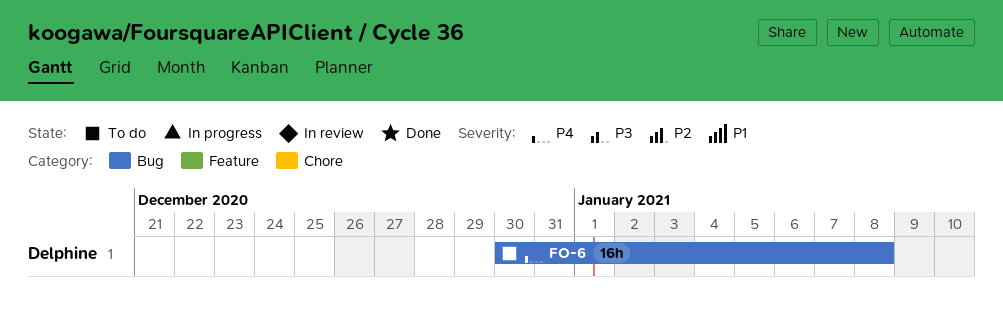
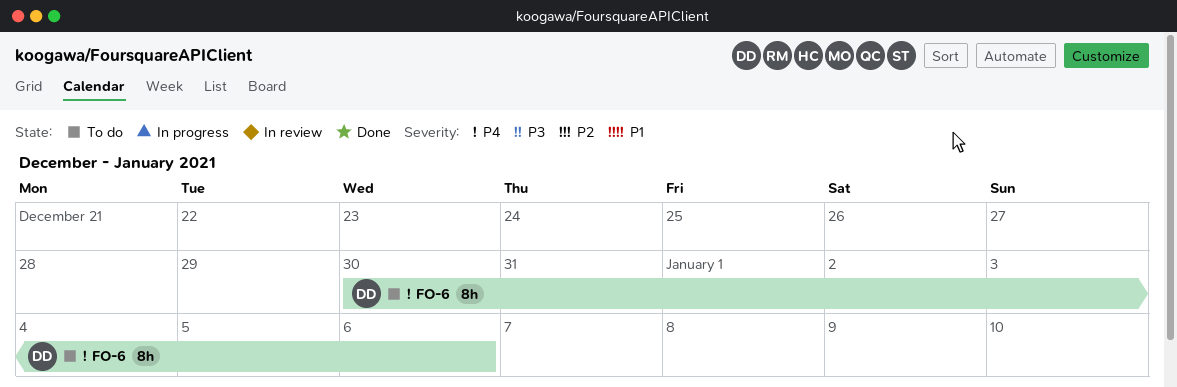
FO-6, estimate: 16h -> 8h
FO-6, due: Jan 8 -> Jan 6

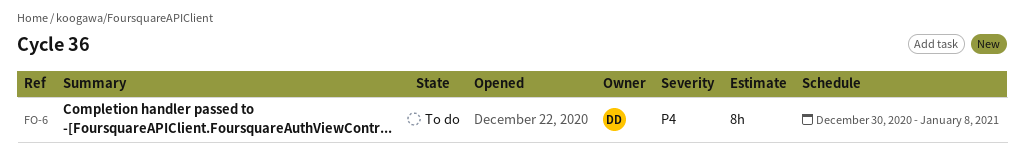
FO-6, due: Jan 6 -> Jan 8

